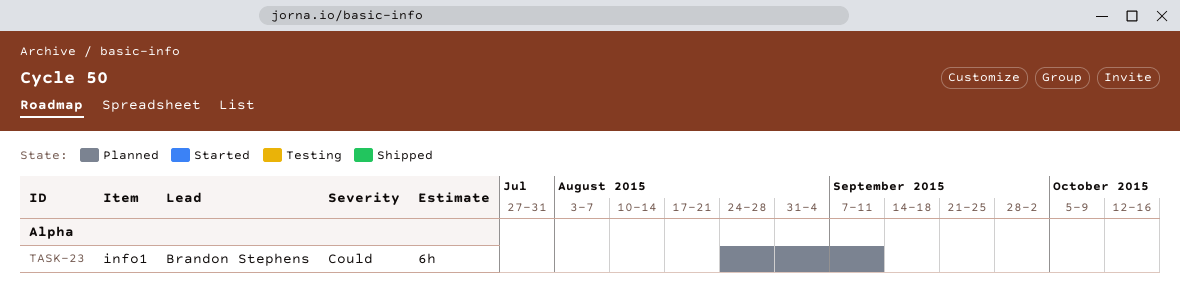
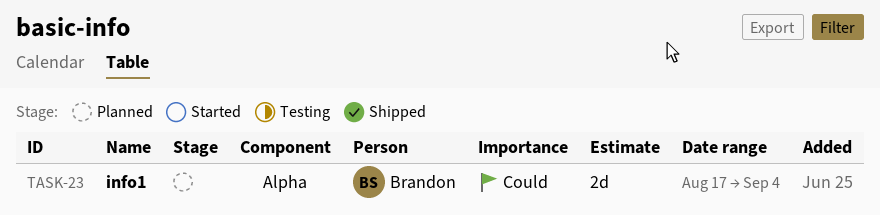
TASK-23, estimate: 6h -> 2d
TASK-23, start: Aug 24 -> Aug 17
TASK-23, due: Sep 11 -> Sep 4

